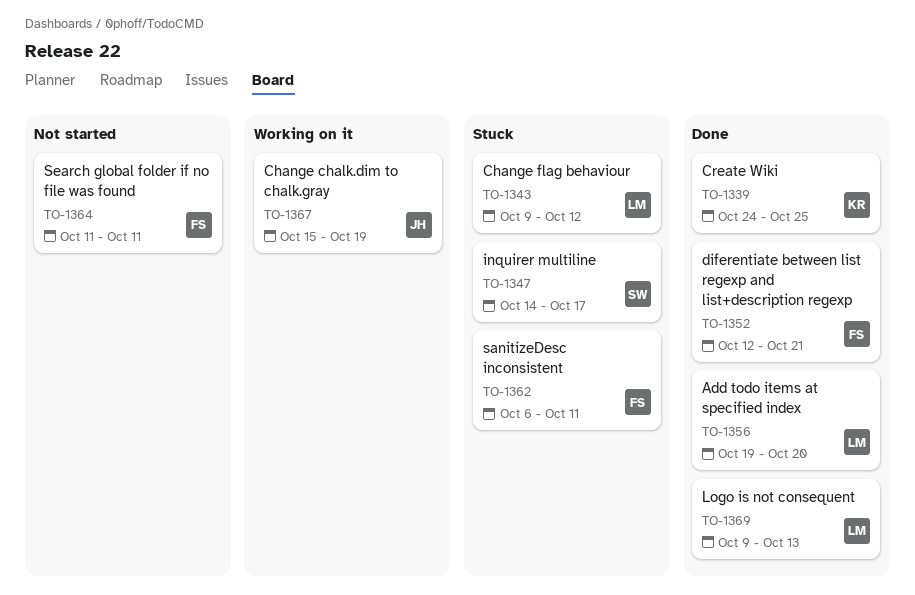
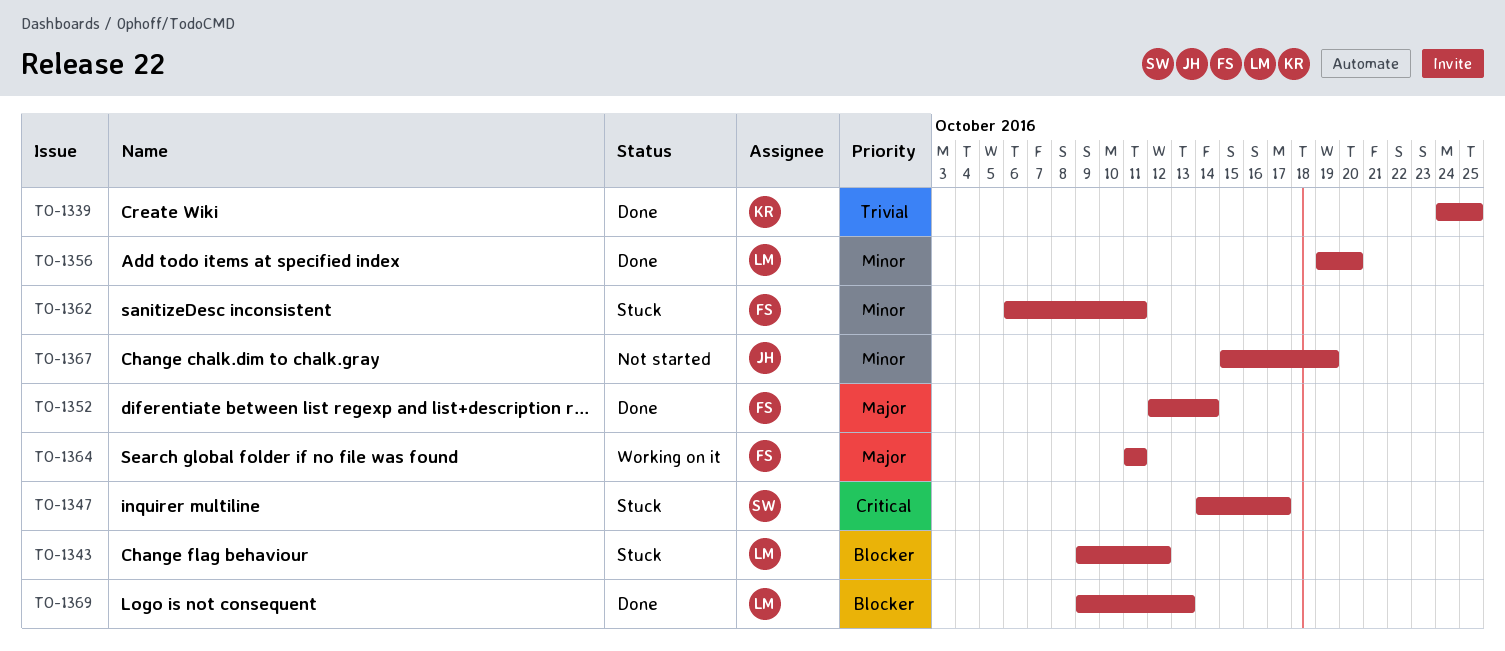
TO-1352, due: Oct 21 -> Oct 14
TO-1364, status: Not started -> Working on it
TO-1367, status: Working on it -> Not started

